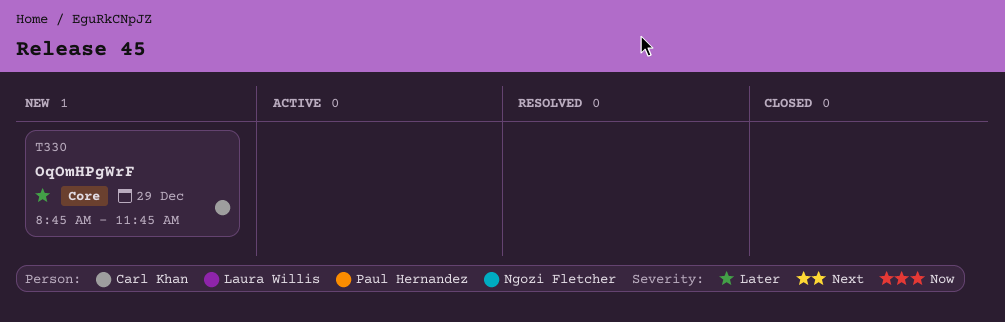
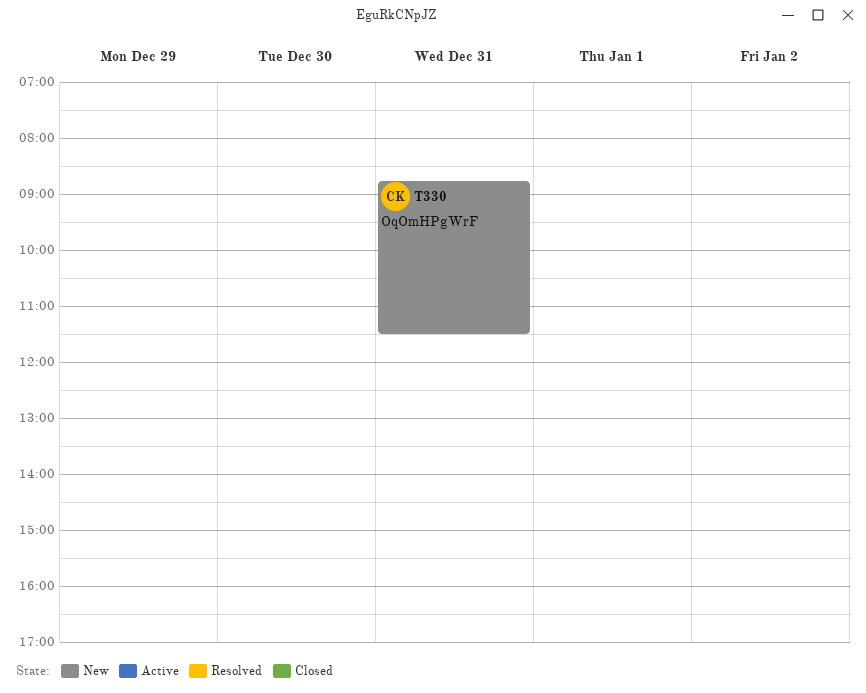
T330, day: Dec 29 -> Dec 31
T330, ends: 11:45 -> 11:30

